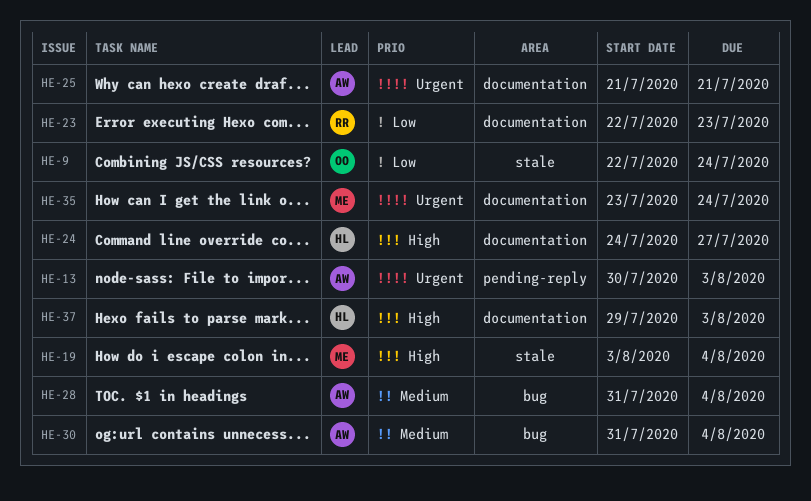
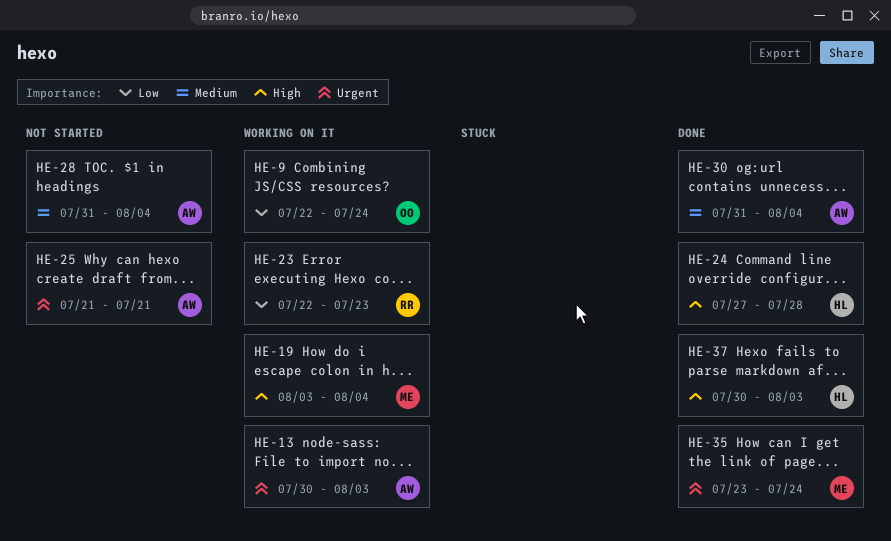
HE-24, start: Jul 24 -> Jul 27
HE-24, due: Jul 27 -> Jul 28
HE-37, start: Jul 29 -> Jul 30

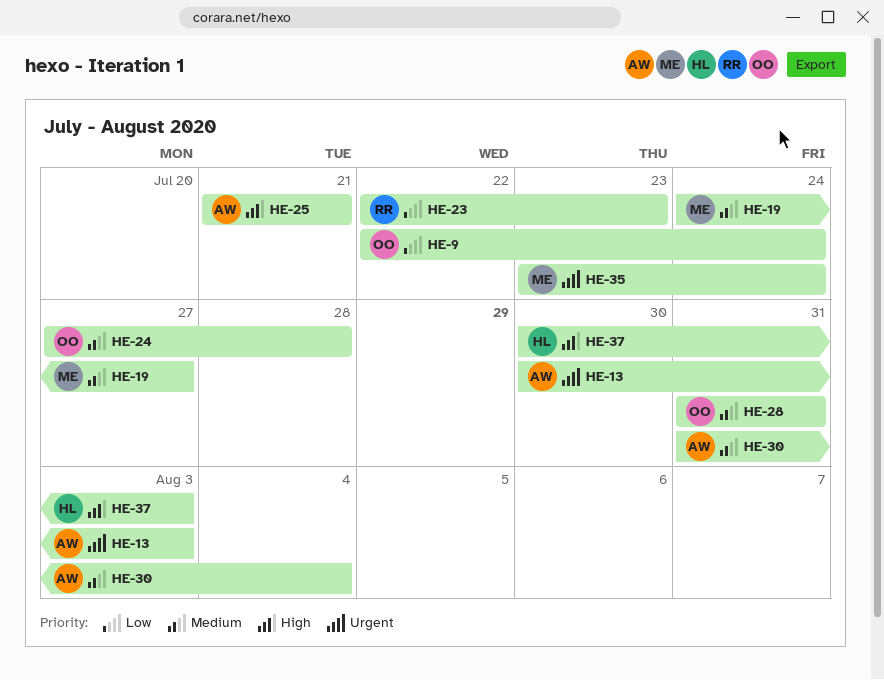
HE-19, priority: High -> Medium
HE-19, start: Aug 3 -> Jul 24
HE-19, due: Aug 4 -> Jul 27
HE-24, owner: HL -> OO
HE-24, priority: High -> Medium
HE-25, priority: Urgent -> High
HE-28, owner: AW -> OO
HE-28, due: Aug 4 -> Jul 31

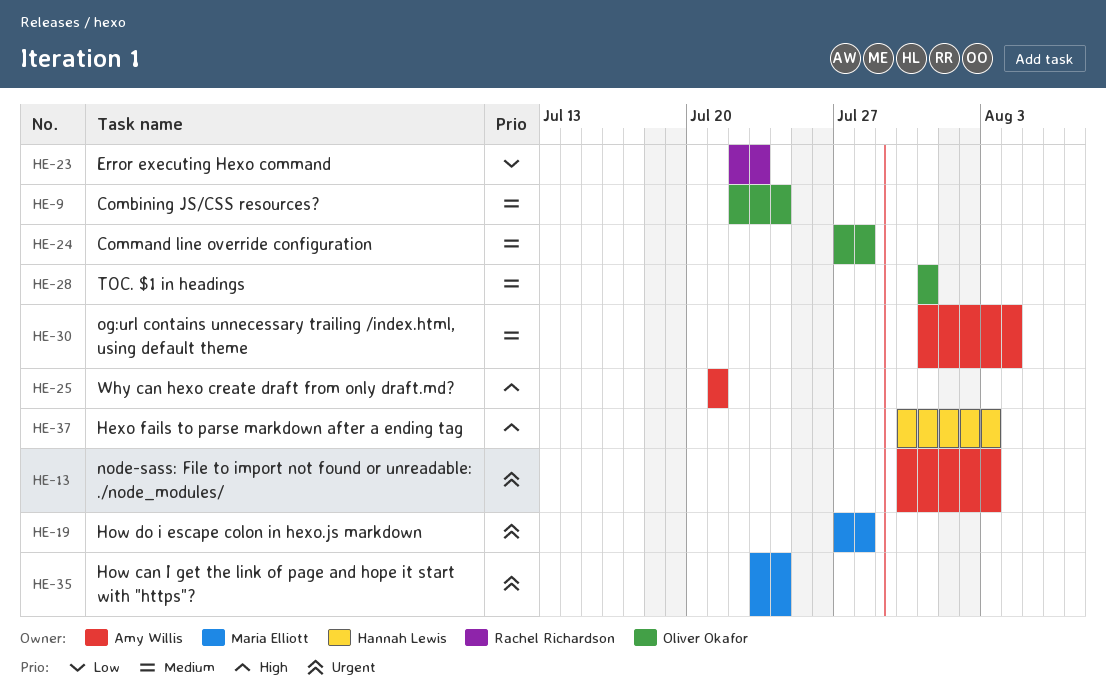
HE-9, priority: Low -> Medium
HE-19, priority: Medium -> Urgent
HE-19, start: Jul 24 -> Jul 27
HE-19, due: Jul 27 -> Jul 28

